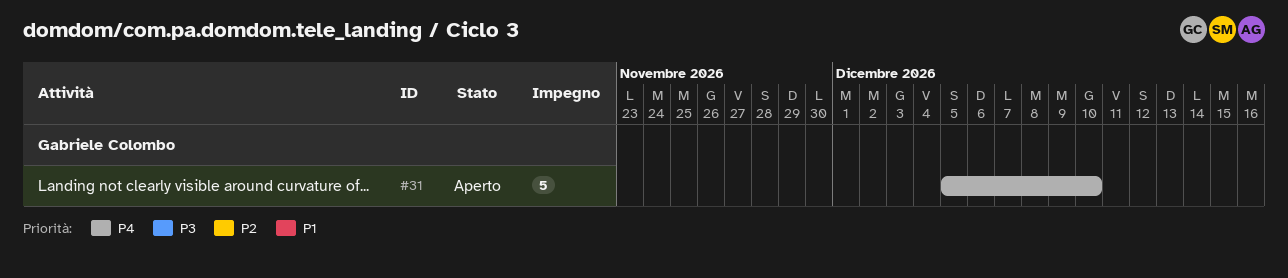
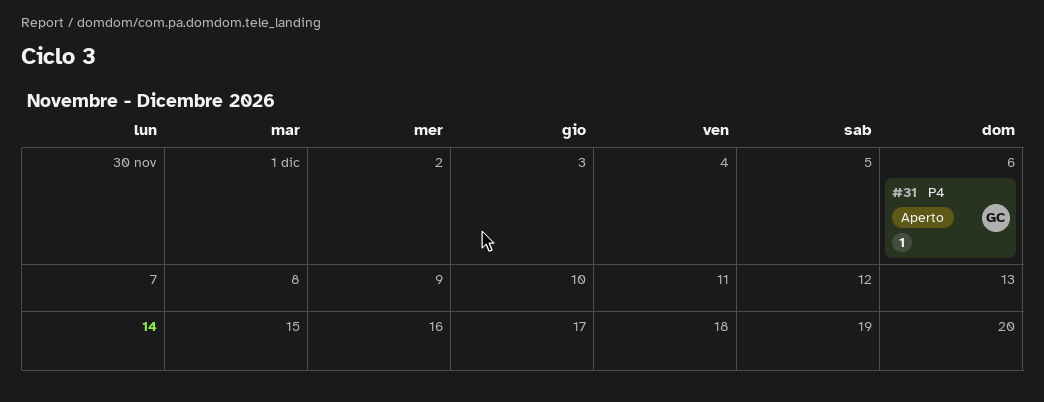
#31, estimate: 5 -> 1
#31, due: Dec 10 -> Dec 6

